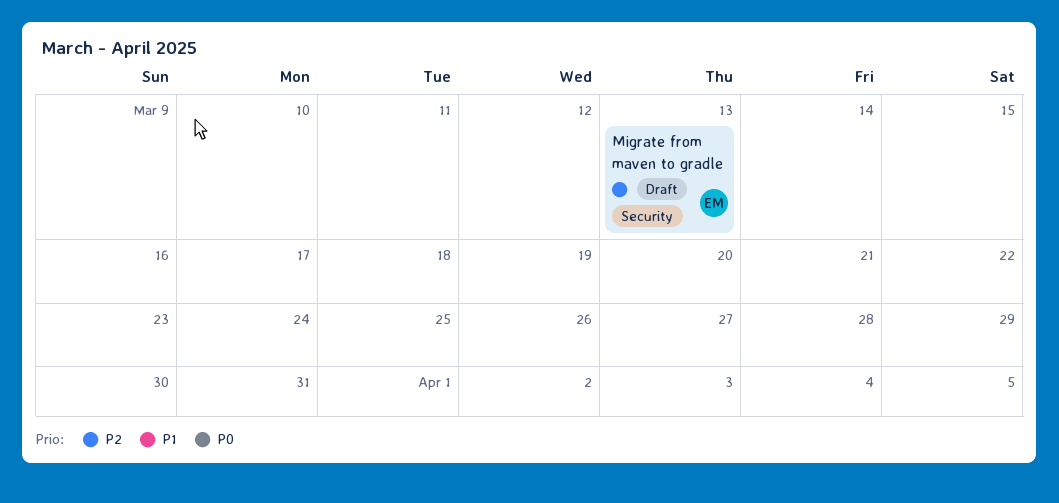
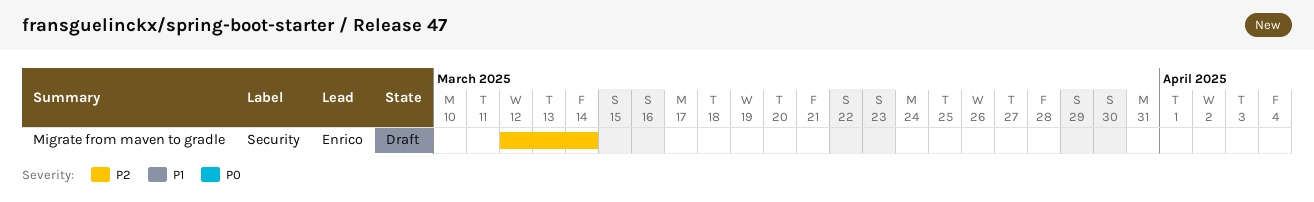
Migrate from maven to gradle, due: Mar 13 -> Mar 14

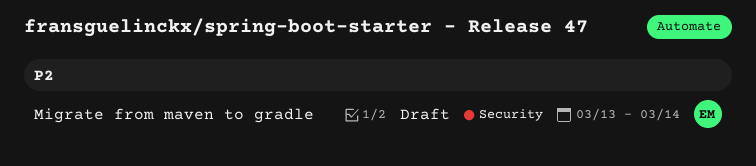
Migrate from maven to gradle, start: Mar 12 -> Mar 13

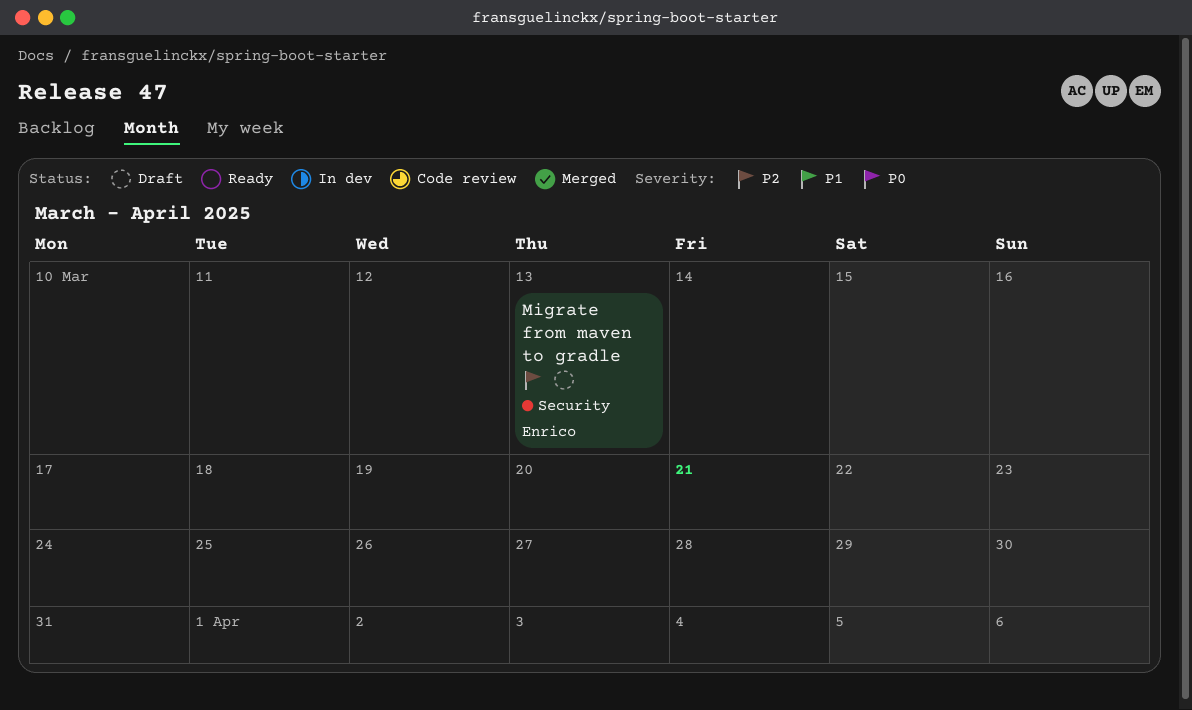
Migrate from maven to gradle, due: Mar 14 -> Mar 13

